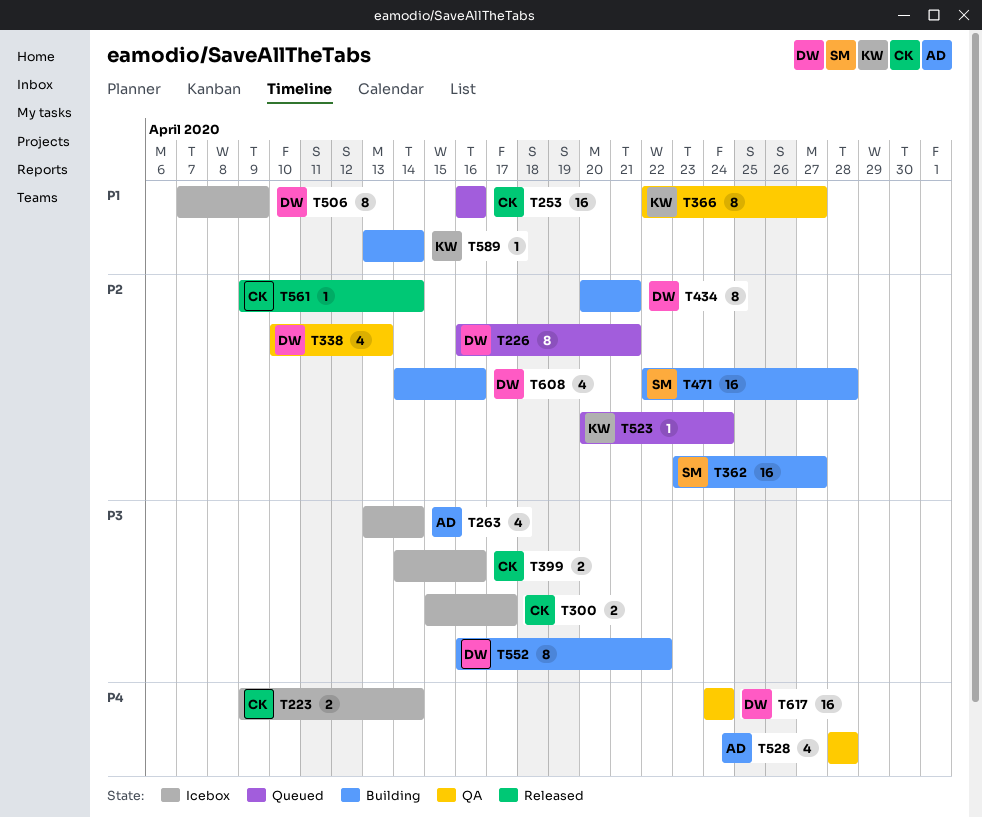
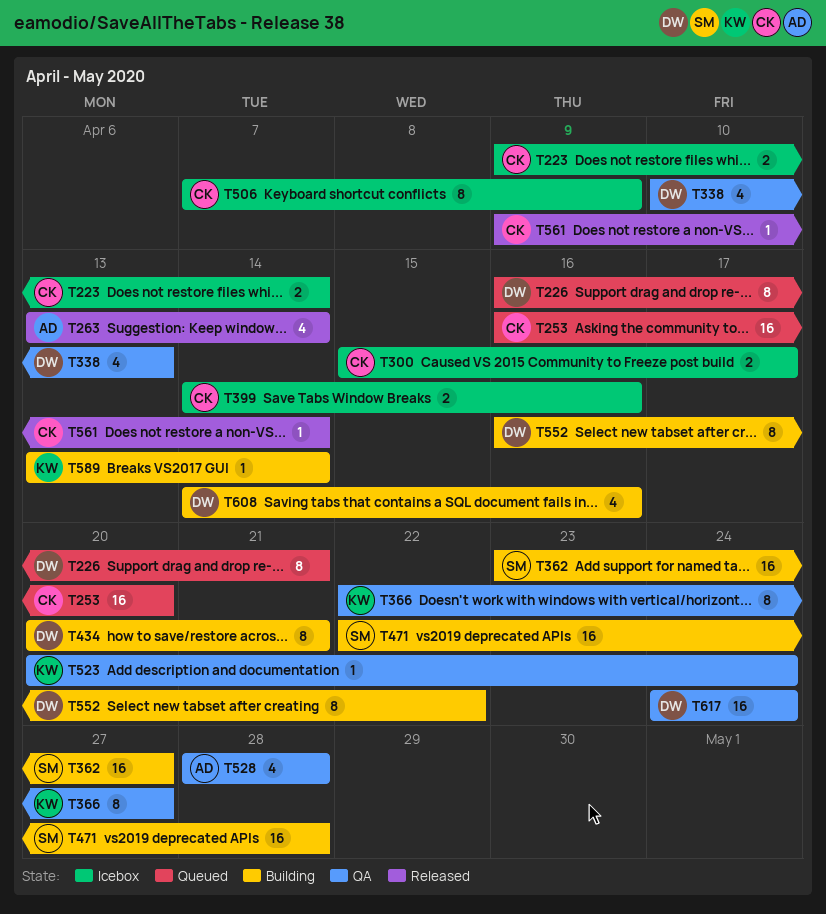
T253, due: Apr 16 -> Apr 20
T263, status: Icebox -> Released
T506, owner: DW -> CK
T523, status: Queued -> QA

